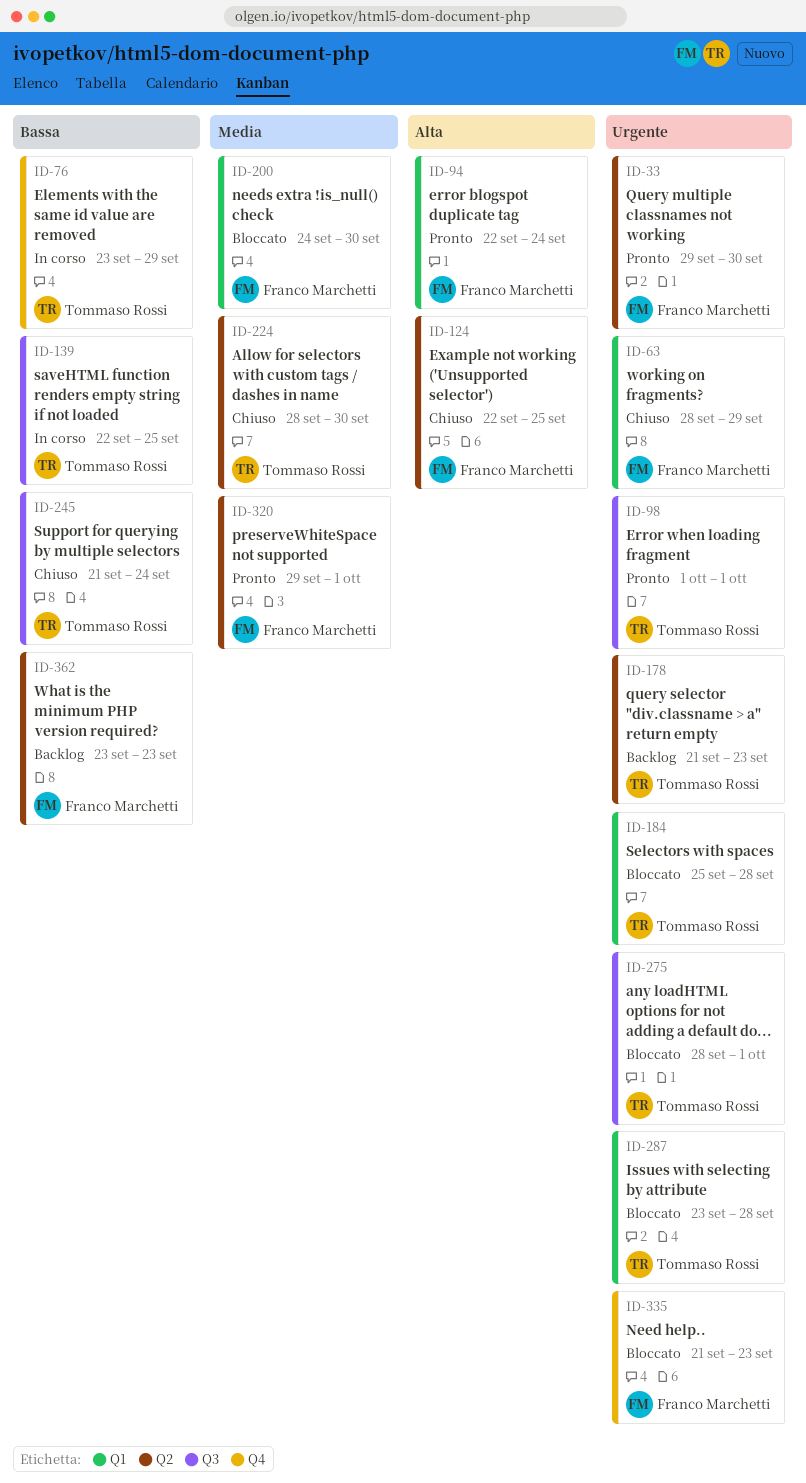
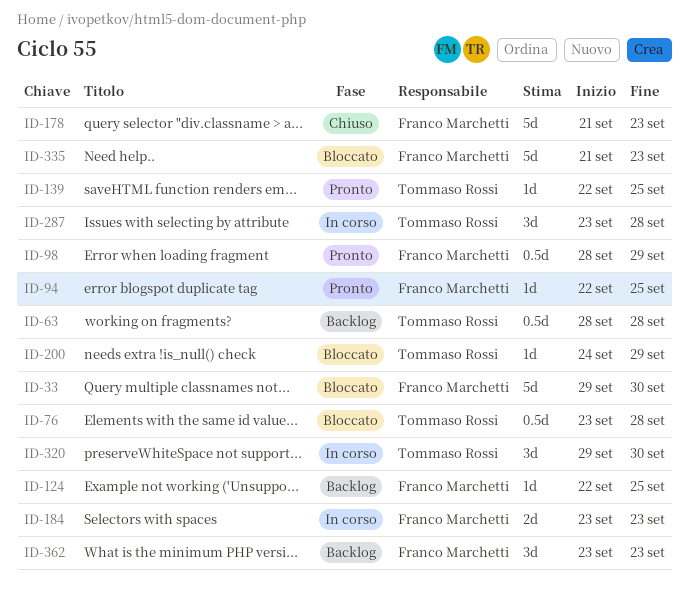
ID-33, status: Pronto -> Bloccato
ID-63, status: Chiuso -> Backlog
ID-63, owner: Franco Marchetti -> Tommaso Rossi
ID-63, due: Sep 29 -> Sep 28
ID-76, status: In corso -> Bloccato
ID-76, due: Sep 29 -> Sep 28
ID-94, due: Sep 24 -> Sep 25
ID-98, owner: Tommaso Rossi -> Franco Marchetti
ID-98, start: Oct 1 -> Sep 28
ID-98, due: Oct 1 -> Sep 29
ID-124, status: Chiuso -> Backlog
ID-139, status: In corso -> Pronto
ID-178, status: Backlog -> Chiuso
ID-178, owner: Tommaso Rossi -> Franco Marchetti
ID-184, status: Bloccato -> In corso
ID-184, owner: Tommaso Rossi -> Franco Marchetti
ID-184, start: Sep 25 -> Sep 23
ID-184, due: Sep 28 -> Sep 23
ID-200, owner: Franco Marchetti -> Tommaso Rossi
ID-200, due: Sep 30 -> Sep 29
ID-224: present -> none
ID-245: present -> none
ID-275: present -> none
ID-287, status: Bloccato -> In corso
ID-320, status: Pronto -> In corso
ID-320, owner: Franco Marchetti -> Tommaso Rossi
ID-320, due: Oct 1 -> Sep 30

